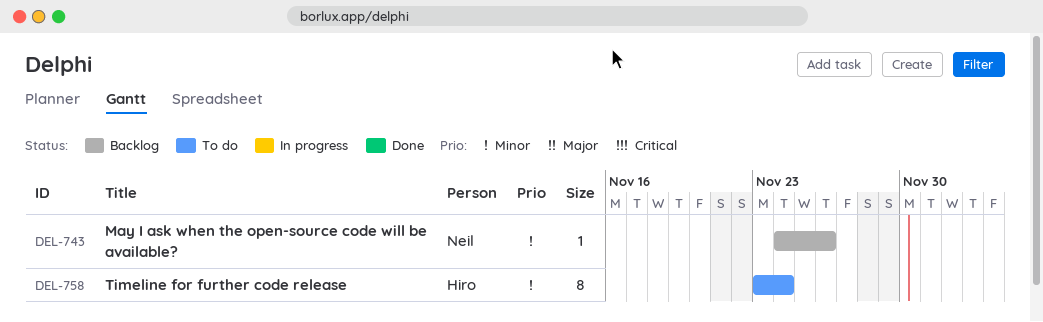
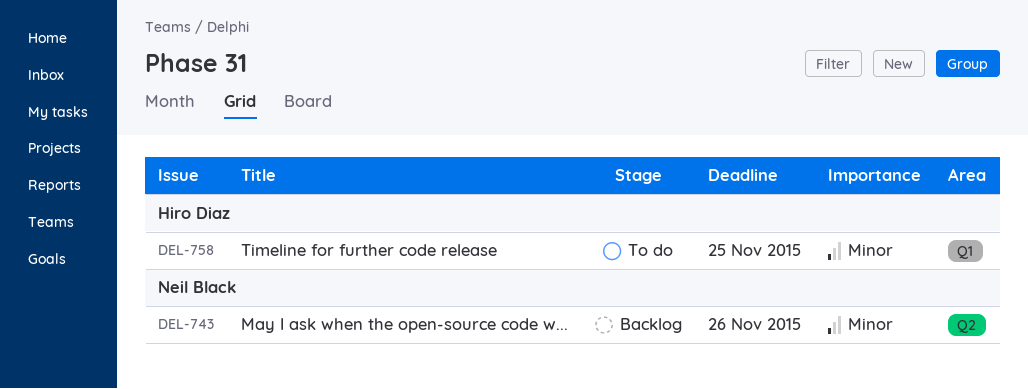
DEL-758, due: Nov 24 -> Nov 25

